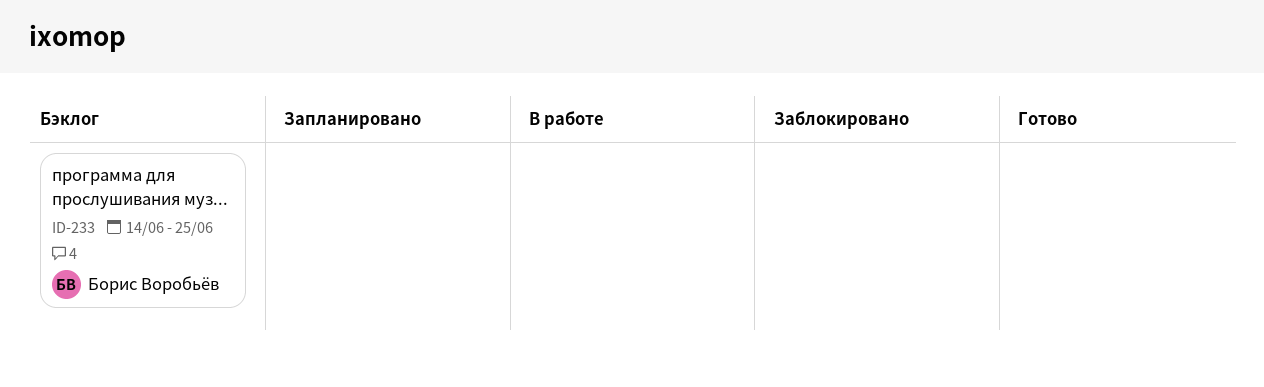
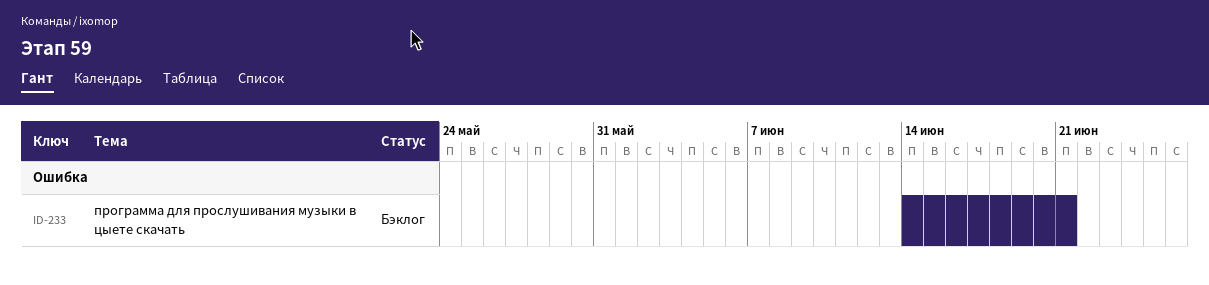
ID-233, due: Jun 25 -> Jun 21

